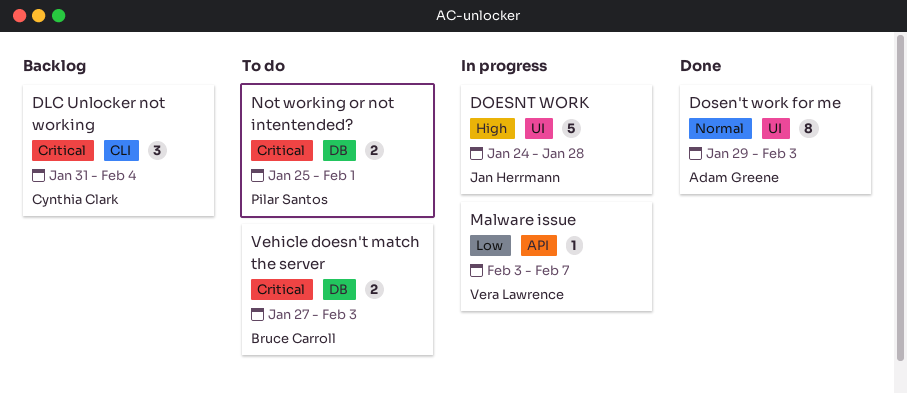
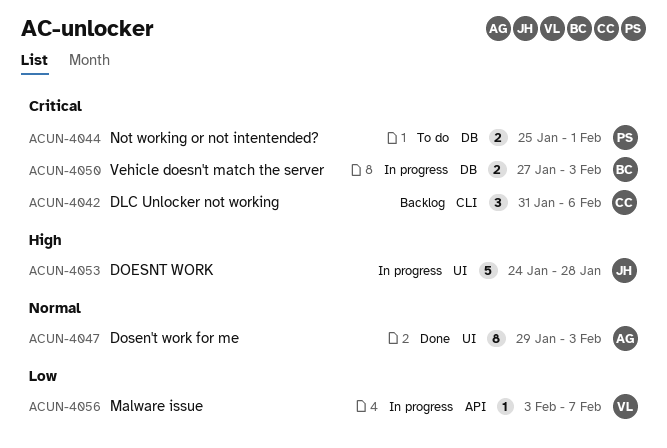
DLC Unlocker not working, due: Feb 4 -> Feb 6
Vehicle doesn't match the server, status: To do -> In progress

